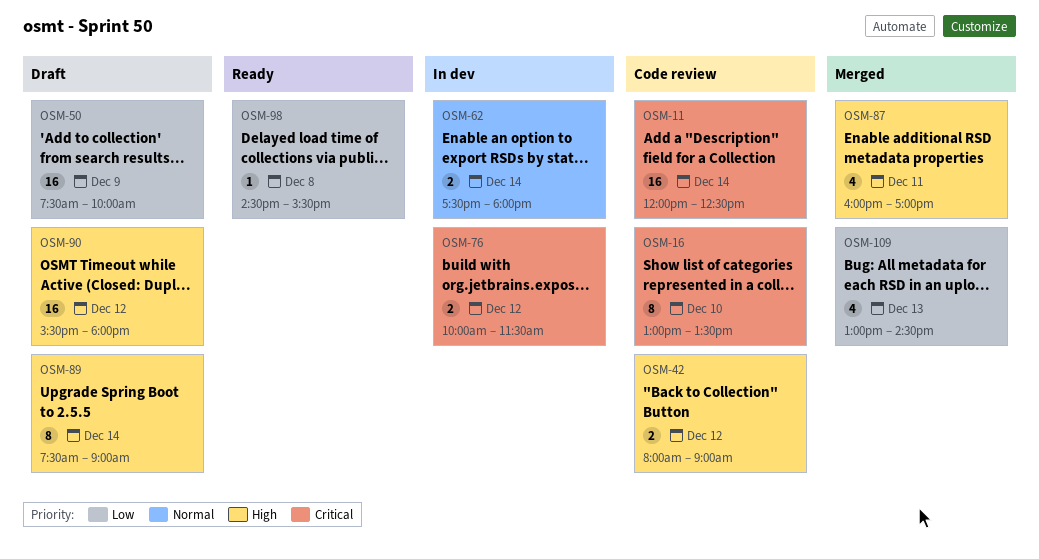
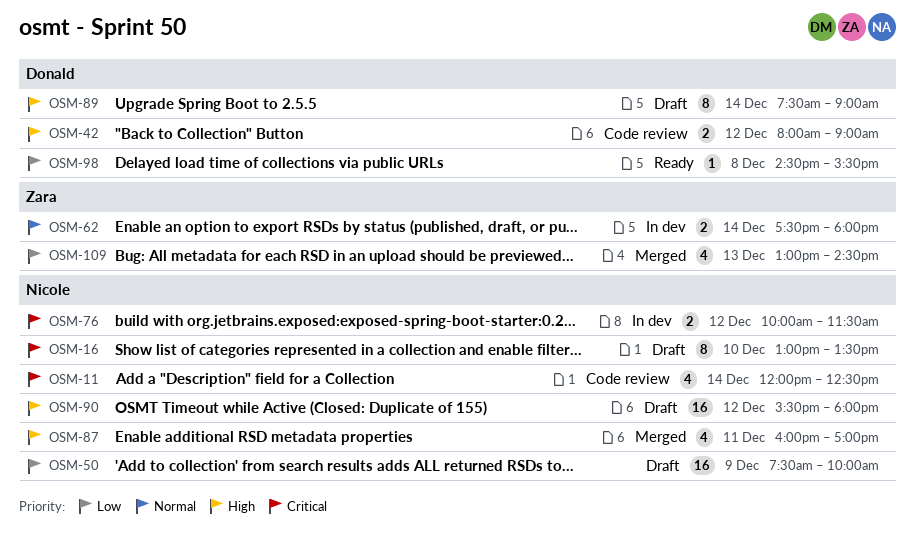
OSM-11, estimate: 16 -> 4
OSM-16, status: Code review -> Draft

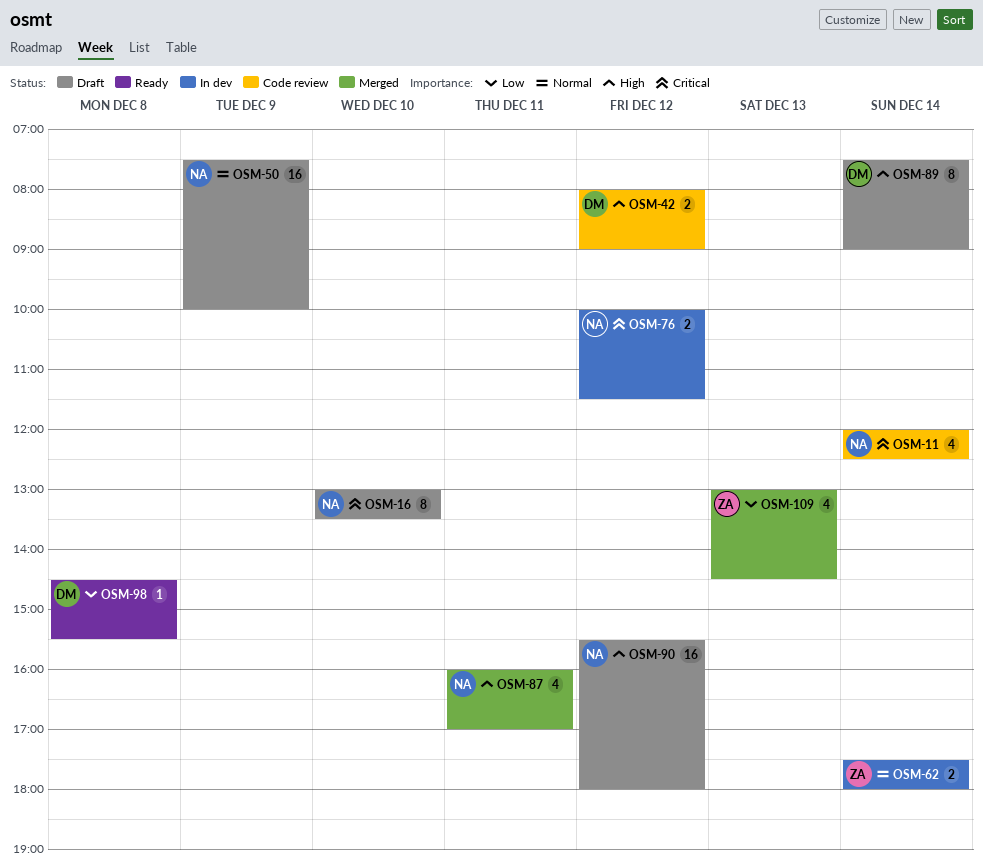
OSM-50, priority: Low -> Normal

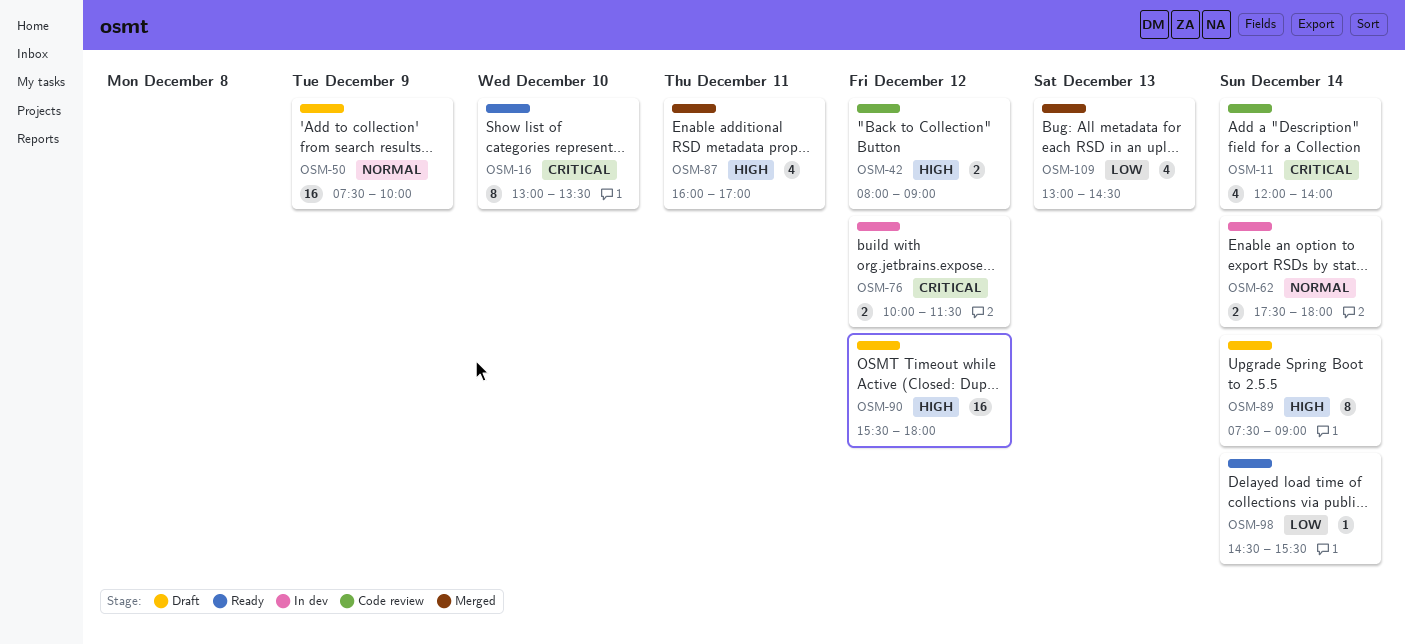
OSM-11, ends: 12:30 -> 14:00
OSM-16, status: Draft -> Ready
OSM-98, day: Dec 8 -> Dec 14

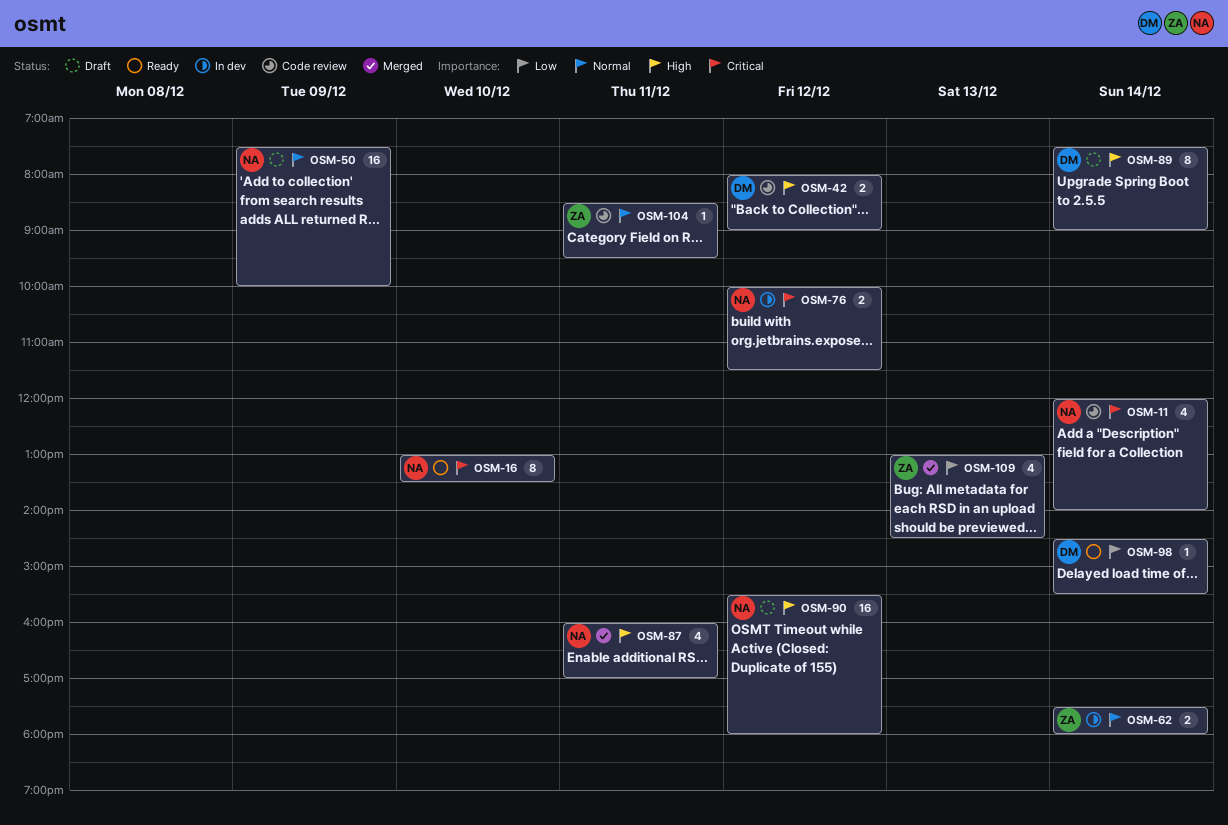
OSM-104: none -> present

